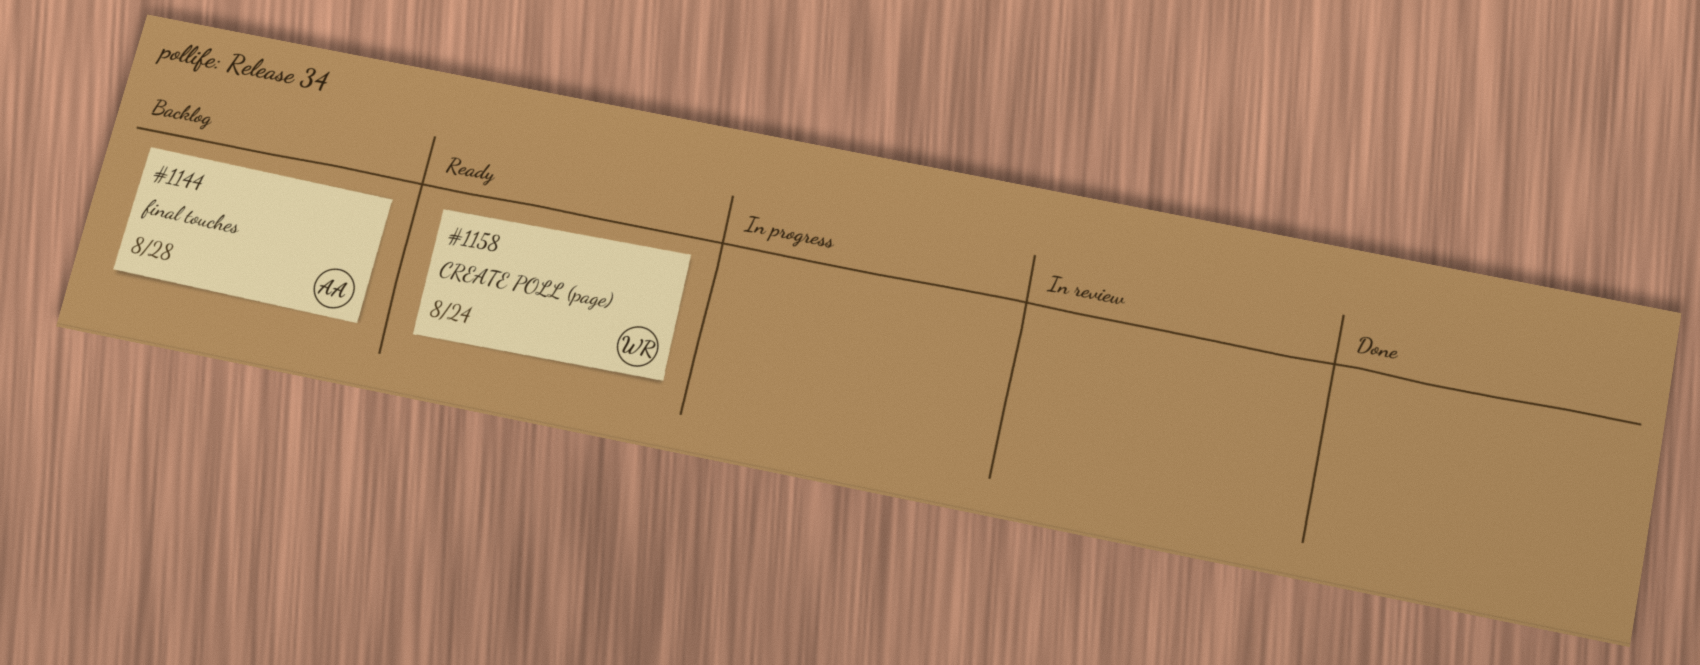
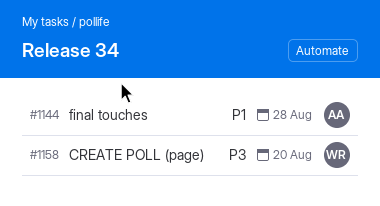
#1158, due: Aug 24 -> Aug 20

